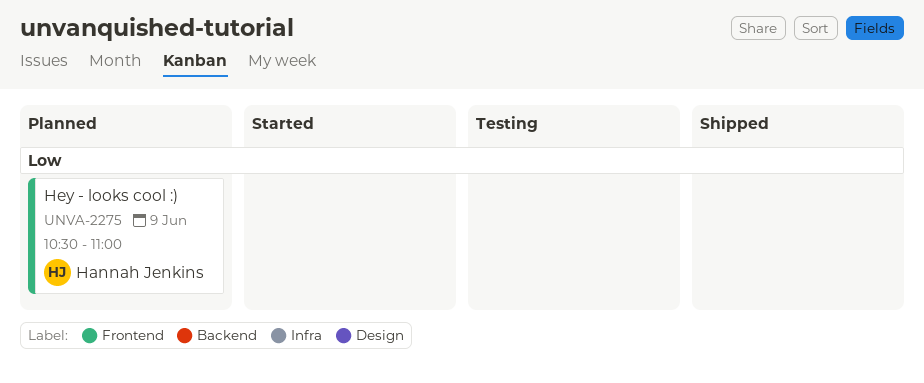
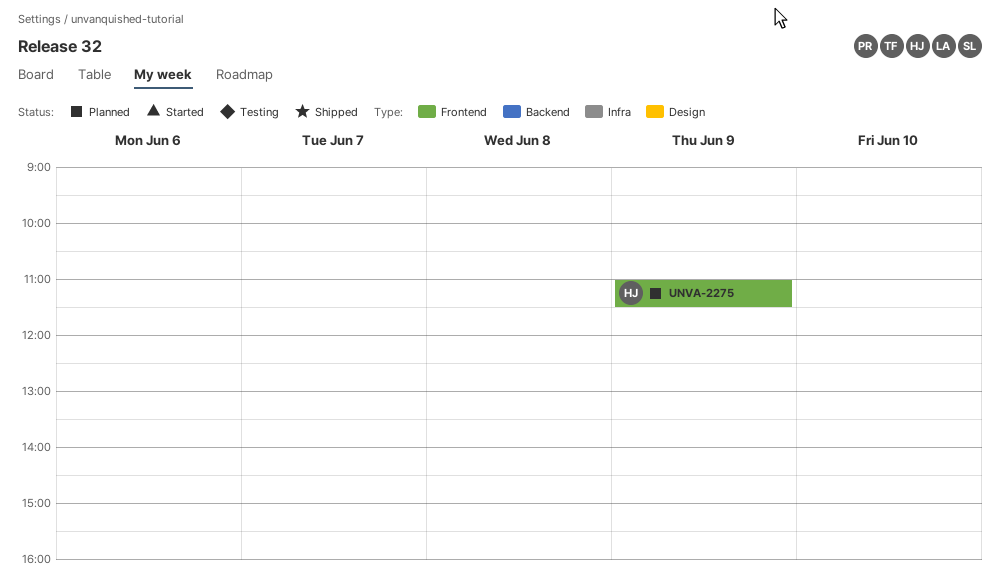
UNVA-2275, begins: 10:30 -> 11:00
UNVA-2275, ends: 11:00 -> 11:30

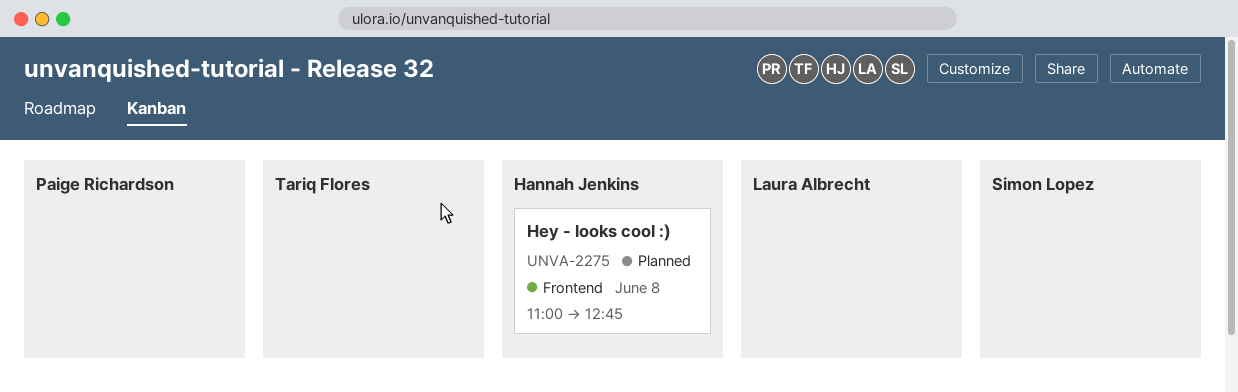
UNVA-2275, day: Jun 9 -> Jun 8
UNVA-2275, ends: 11:30 -> 12:45

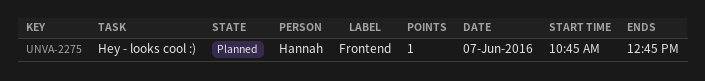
UNVA-2275, day: Jun 8 -> Jun 7
UNVA-2275, begins: 11:00 -> 10:45

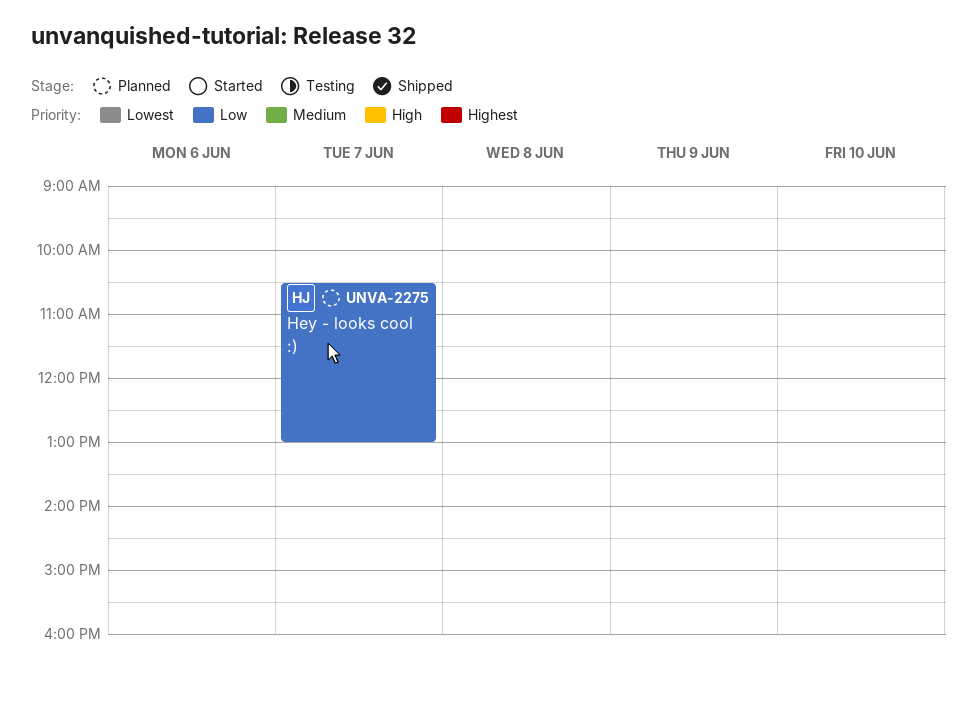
UNVA-2275, begins: 10:45 -> 10:30
UNVA-2275, ends: 12:45 -> 13:00

